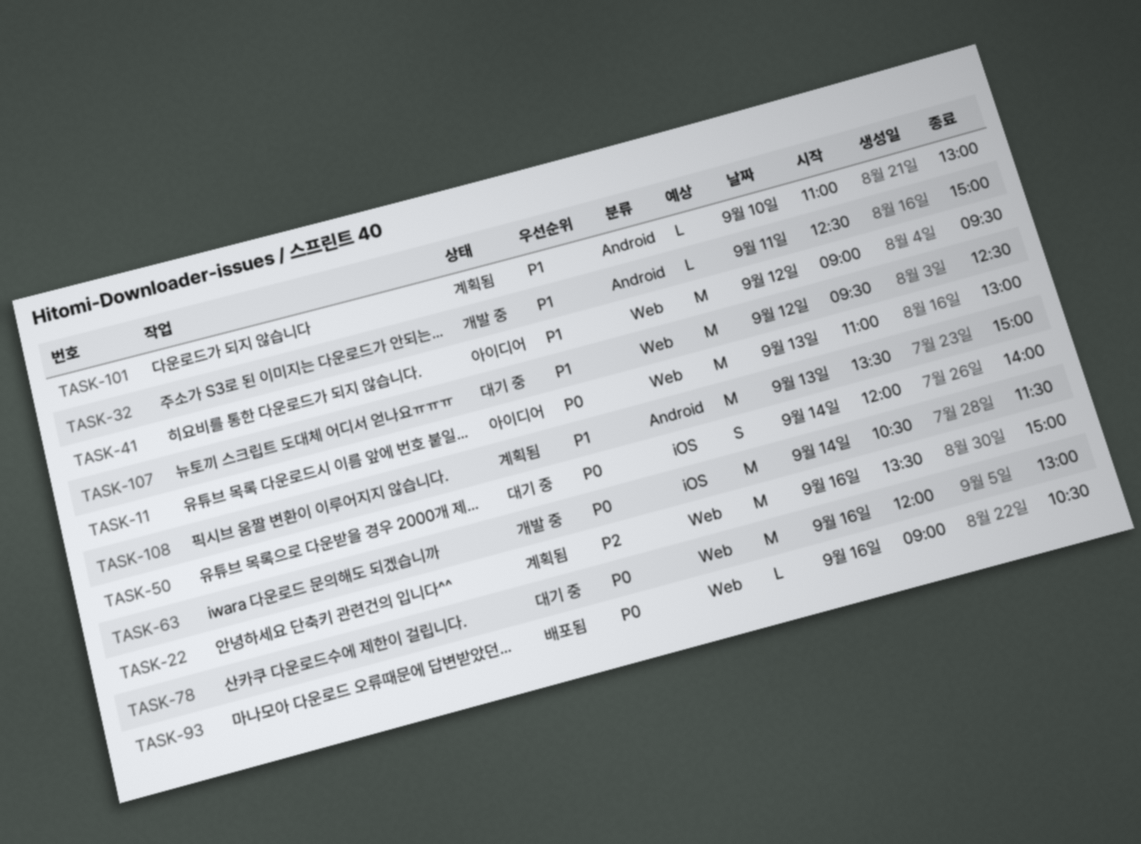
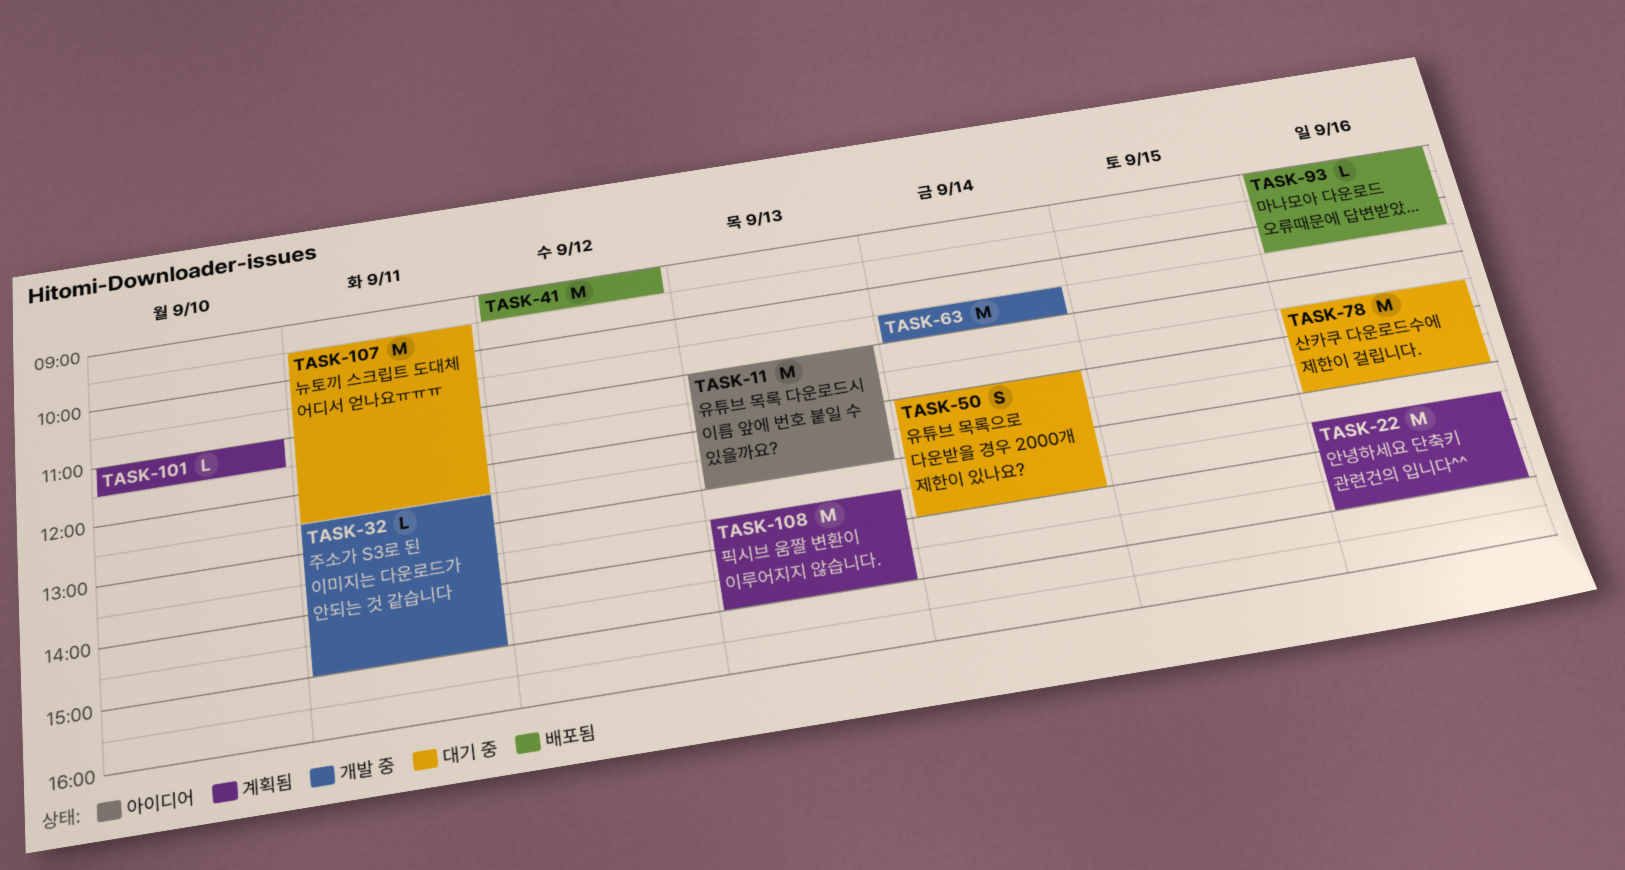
TASK-41, status: 아이디어 -> 배포됨
TASK-63, ends: 11:30 -> 11:00
TASK-78, begins: 12:00 -> 11:30
TASK-101, ends: 13:00 -> 11:30
TASK-107, day: Sep 12 -> Sep 11

